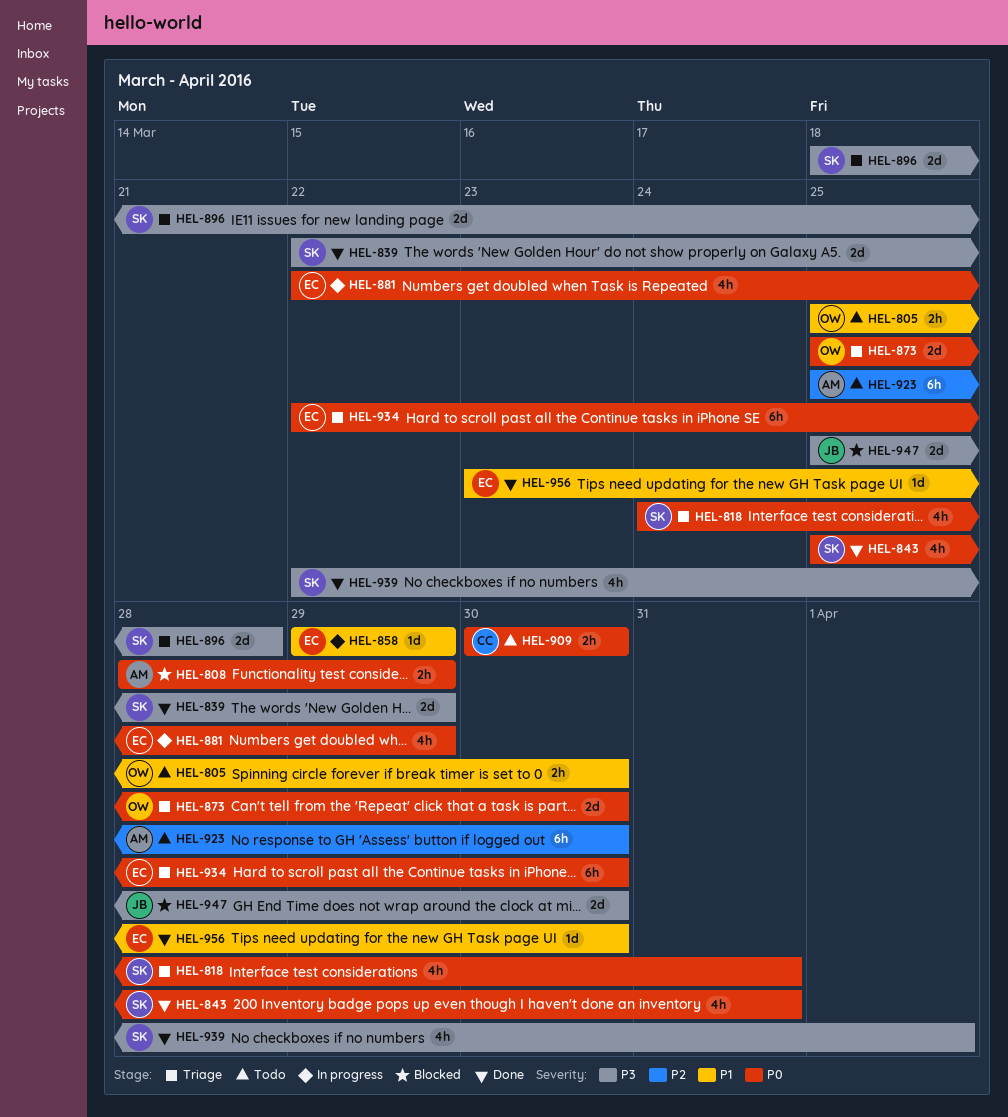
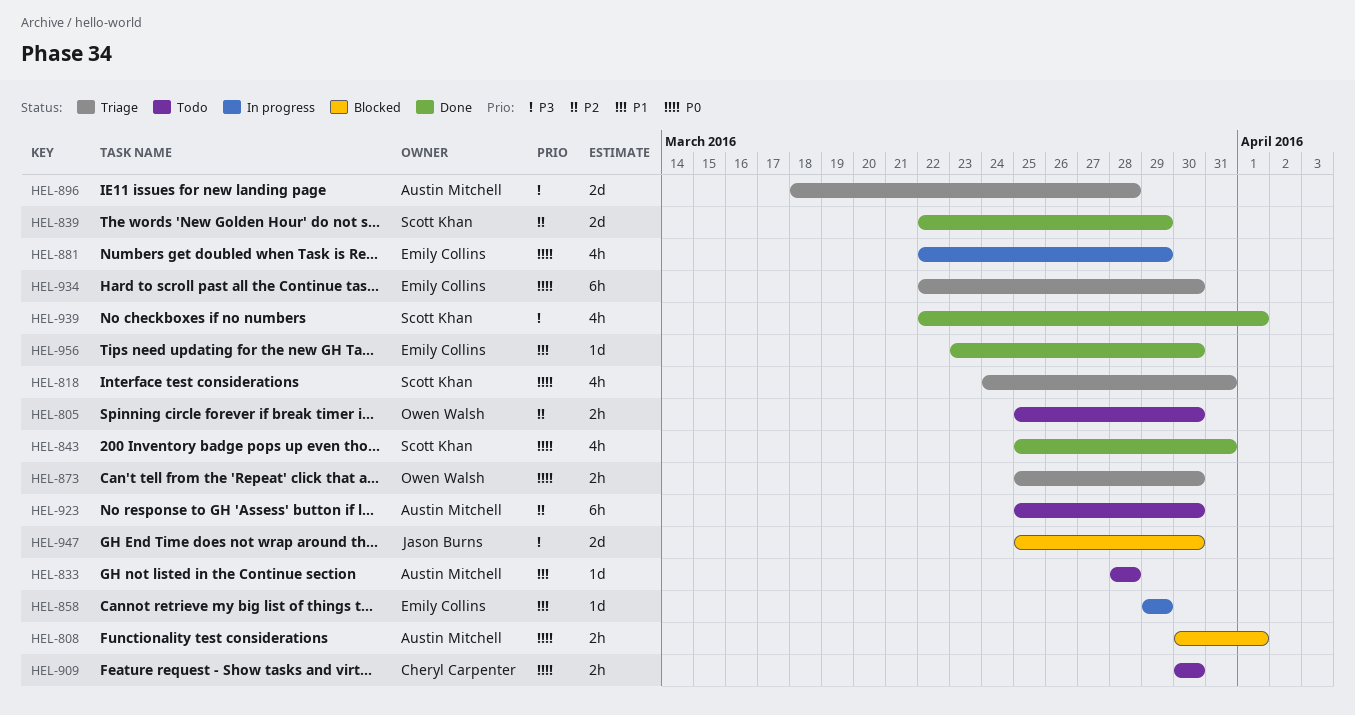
HEL-805, priority: P1 -> P2
HEL-808, start: Mar 28 -> Mar 30
HEL-808, due: Mar 29 -> Apr 1
HEL-833: none -> present
HEL-839, priority: P3 -> P2
HEL-873, estimate: 2d -> 2h
HEL-896, owner: Scott Khan -> Austin Mitchell

